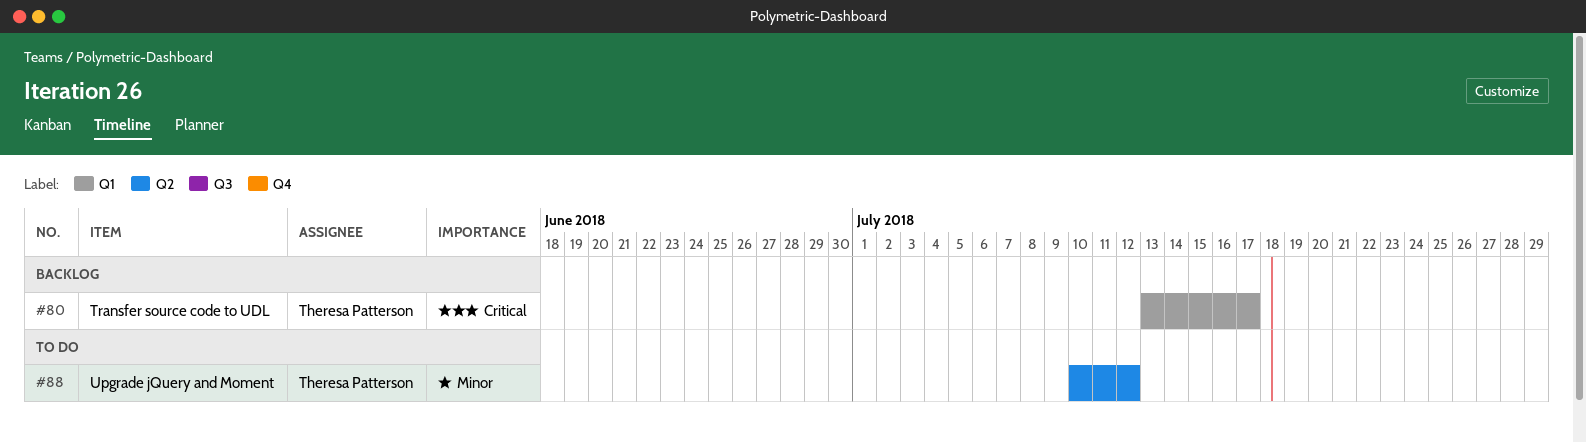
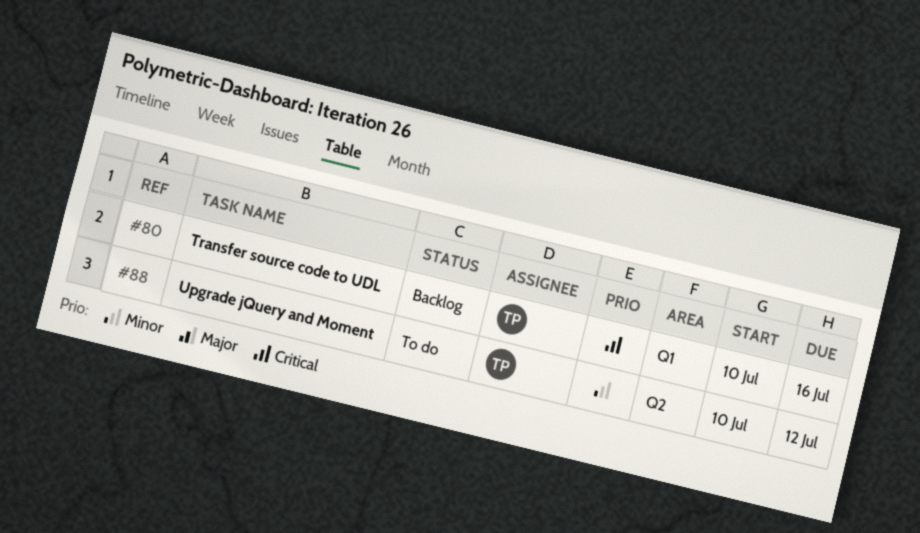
#80, start: Jul 13 -> Jul 10
#80, due: Jul 17 -> Jul 16

